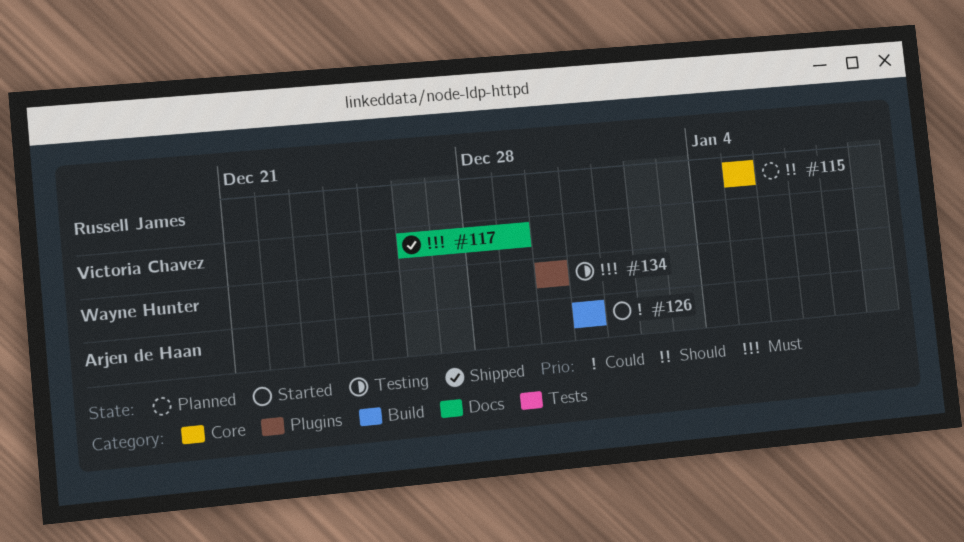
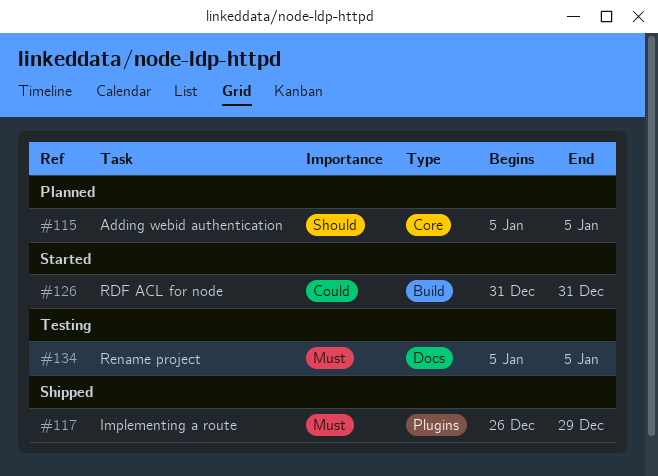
#117, label: Docs -> Plugins
#134, label: Plugins -> Docs
#134, start: Dec 30 -> Jan 5
#134, due: Dec 30 -> Jan 5

